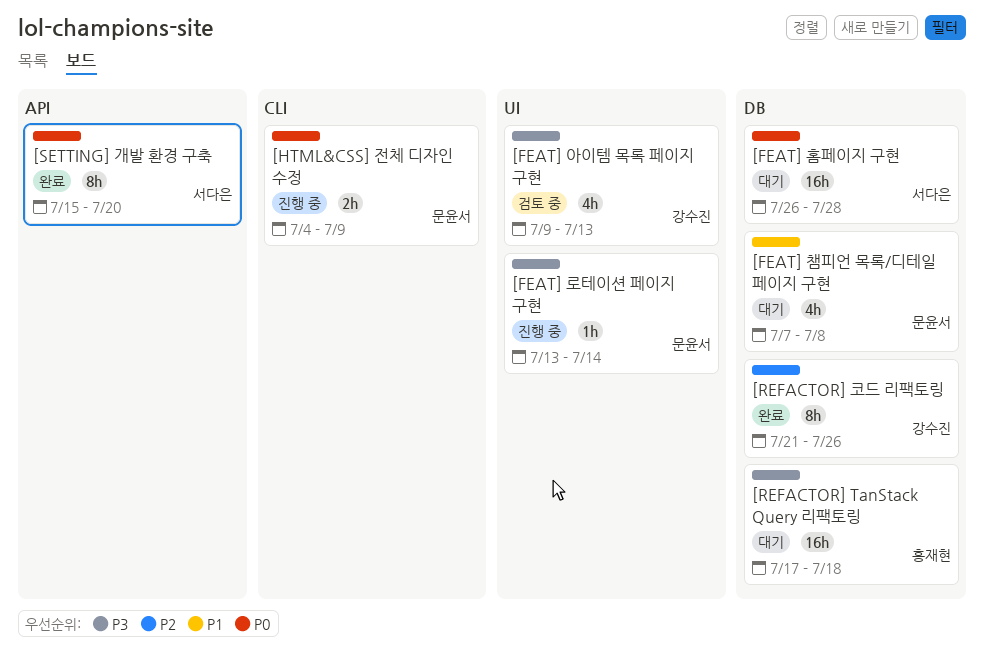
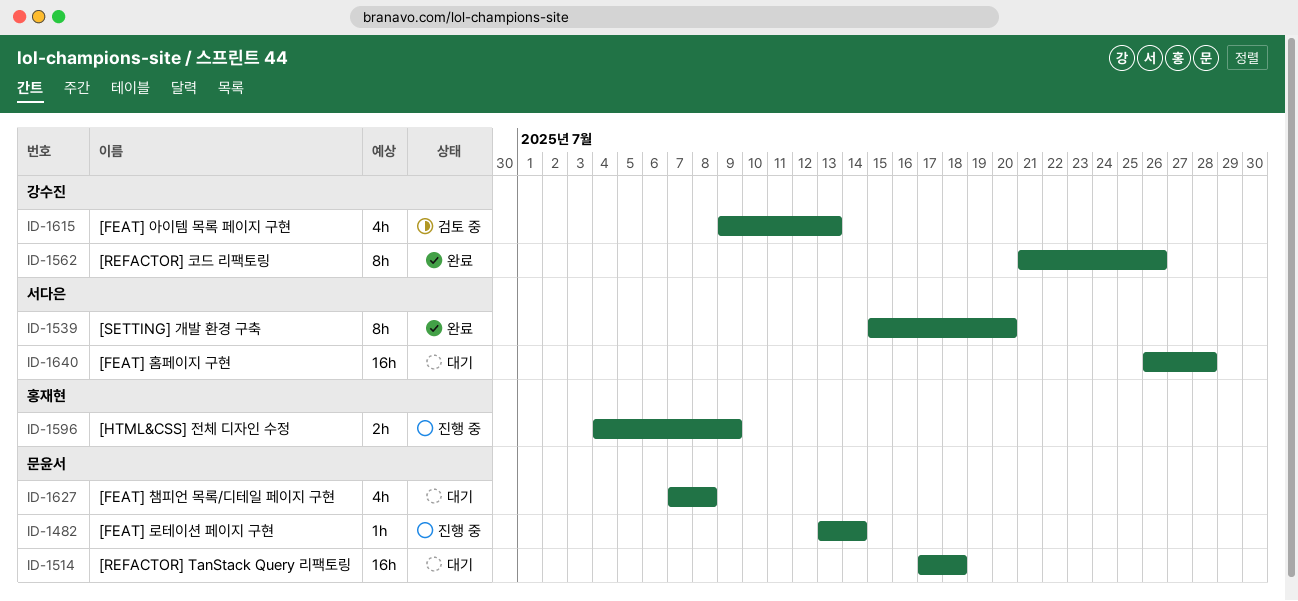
[HTML&CSS] 전체 디자인 수정, owner: 문윤서 -> 홍재현
[REFACTOR] TanStack Query 리팩토링, owner: 홍재현 -> 문윤서

